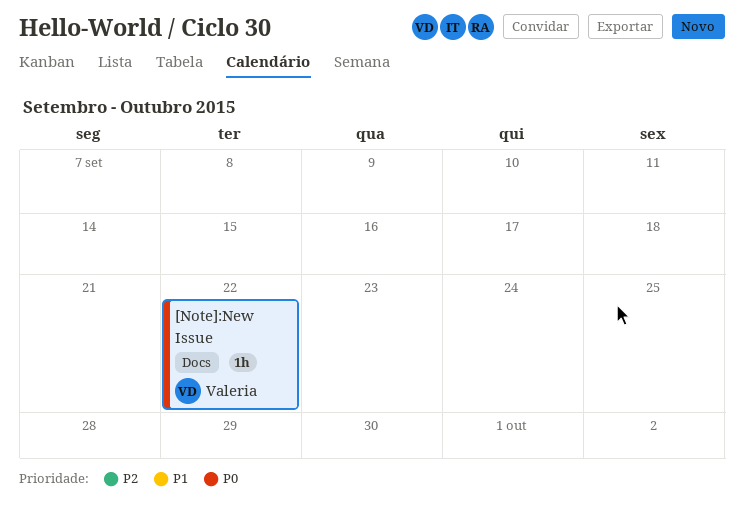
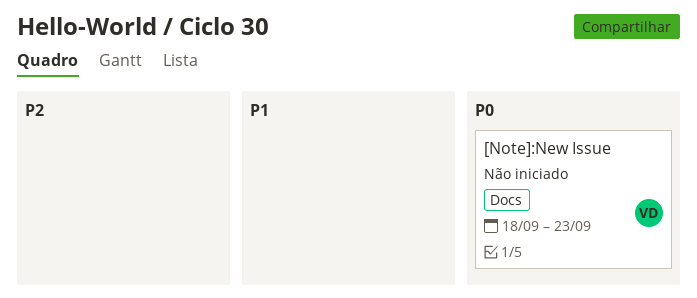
[Note]:New Issue, due: Sep 22 -> Sep 23

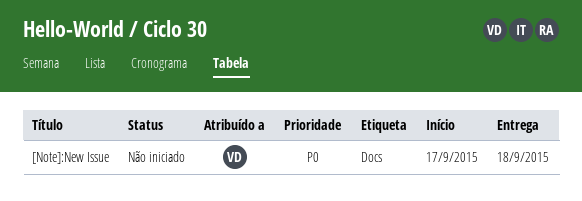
[Note]:New Issue, start: Sep 18 -> Sep 17
[Note]:New Issue, due: Sep 23 -> Sep 18

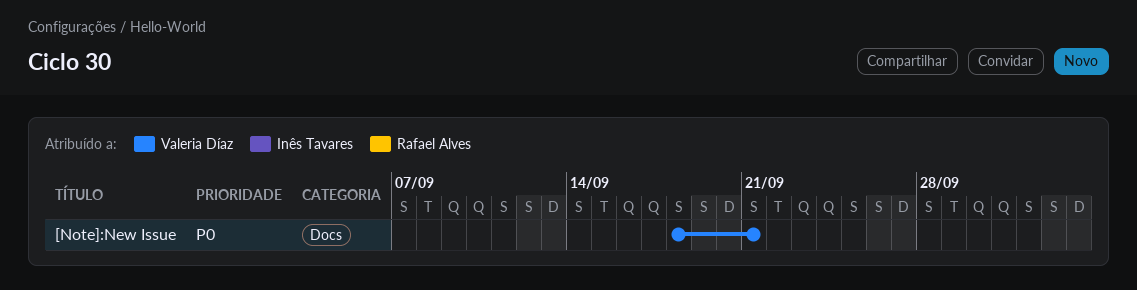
[Note]:New Issue, start: Sep 17 -> Sep 18
[Note]:New Issue, due: Sep 18 -> Sep 21

